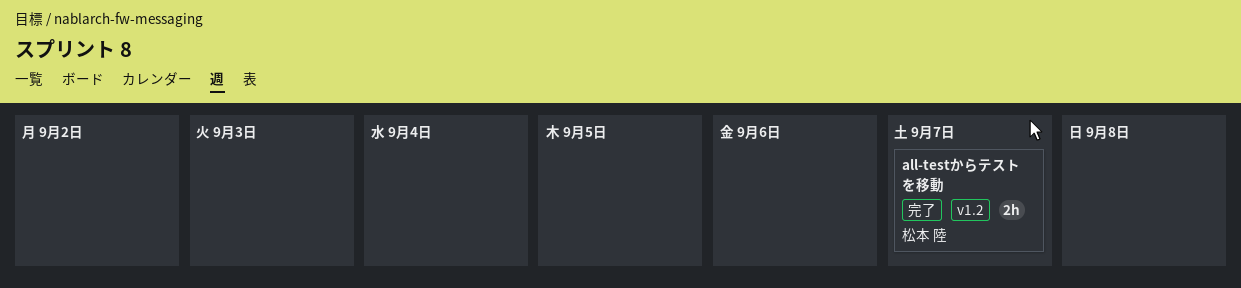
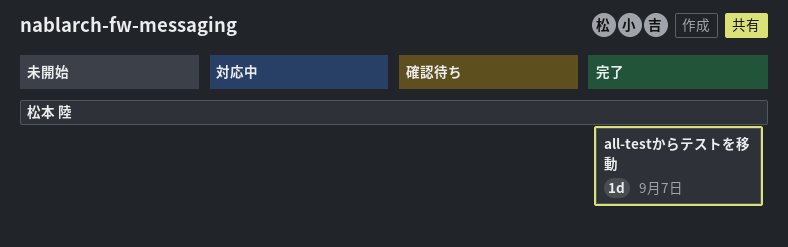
all-testからテストを移動, estimate: 2h -> 1d

